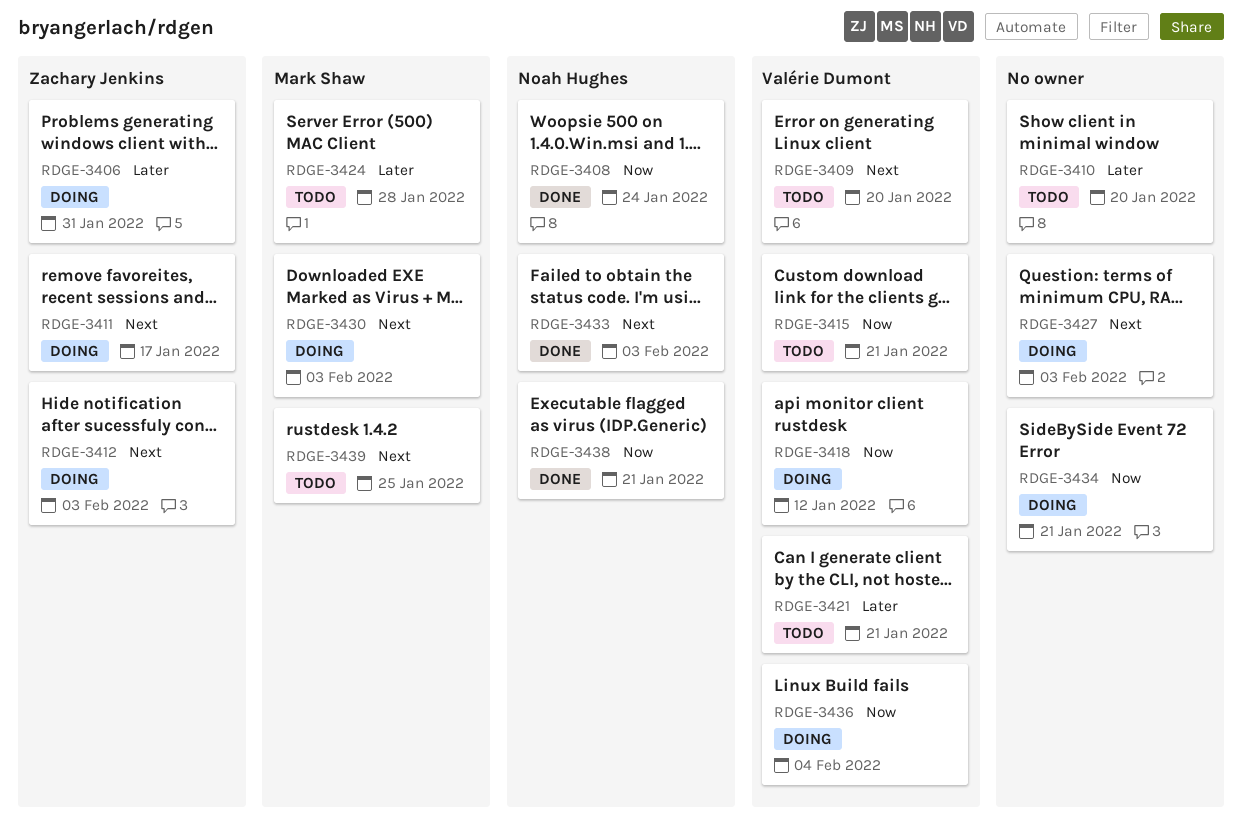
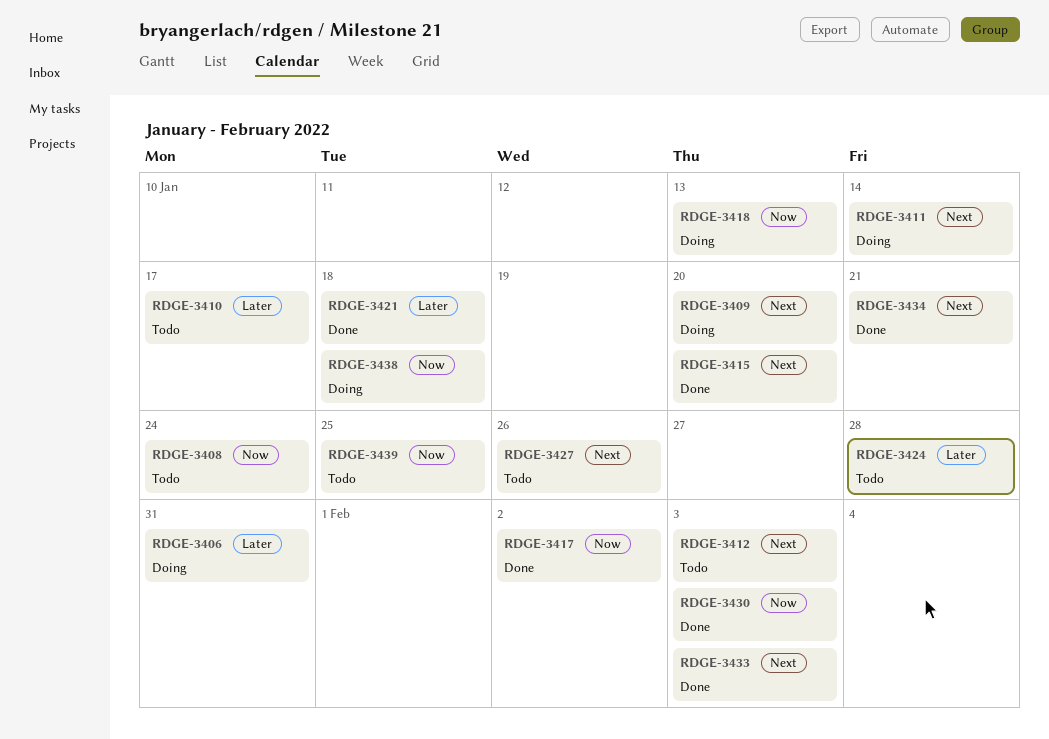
RDGE-3408, status: Done -> Todo
RDGE-3409, status: Todo -> Doing
RDGE-3410, due: Jan 20 -> Jan 17
RDGE-3411, due: Jan 17 -> Jan 14
RDGE-3412, status: Doing -> Todo
RDGE-3415, status: Todo -> Done
RDGE-3415, priority: Now -> Next
RDGE-3415, due: Jan 21 -> Jan 20
RDGE-3417: none -> present
RDGE-3418, due: Jan 12 -> Jan 13
RDGE-3421, status: Todo -> Done
RDGE-3421, due: Jan 21 -> Jan 18
RDGE-3427, status: Doing -> Todo
RDGE-3427, due: Feb 3 -> Jan 26
RDGE-3430, status: Doing -> Done
RDGE-3430, priority: Next -> Now
RDGE-3434, status: Doing -> Done
RDGE-3434, priority: Now -> Next
RDGE-3436: present -> none
RDGE-3438, status: Done -> Doing
RDGE-3438, due: Jan 21 -> Jan 18
RDGE-3439, priority: Next -> Now

